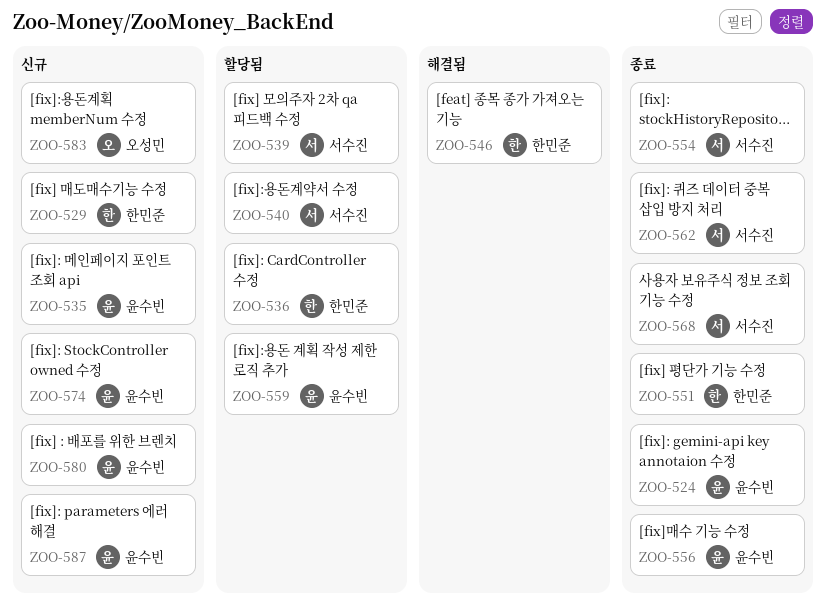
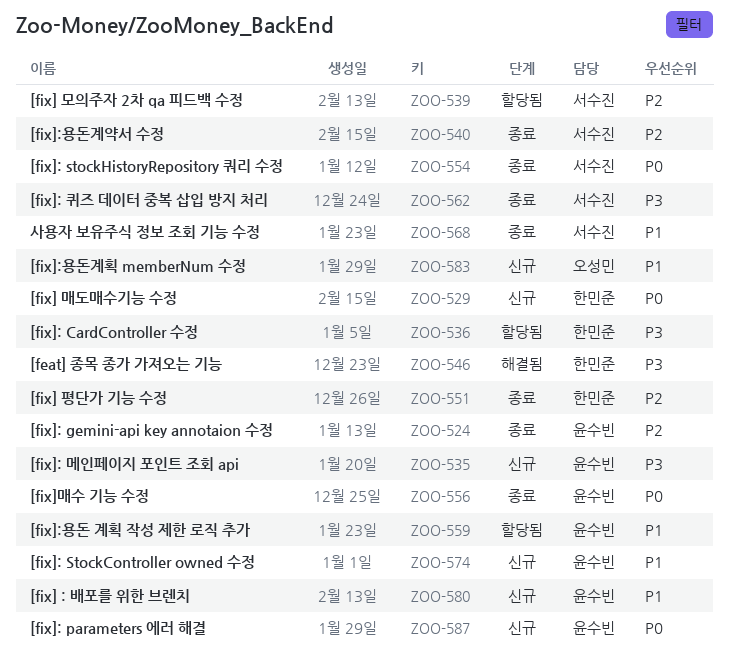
ZOO-540, status: 할당됨 -> 종료

